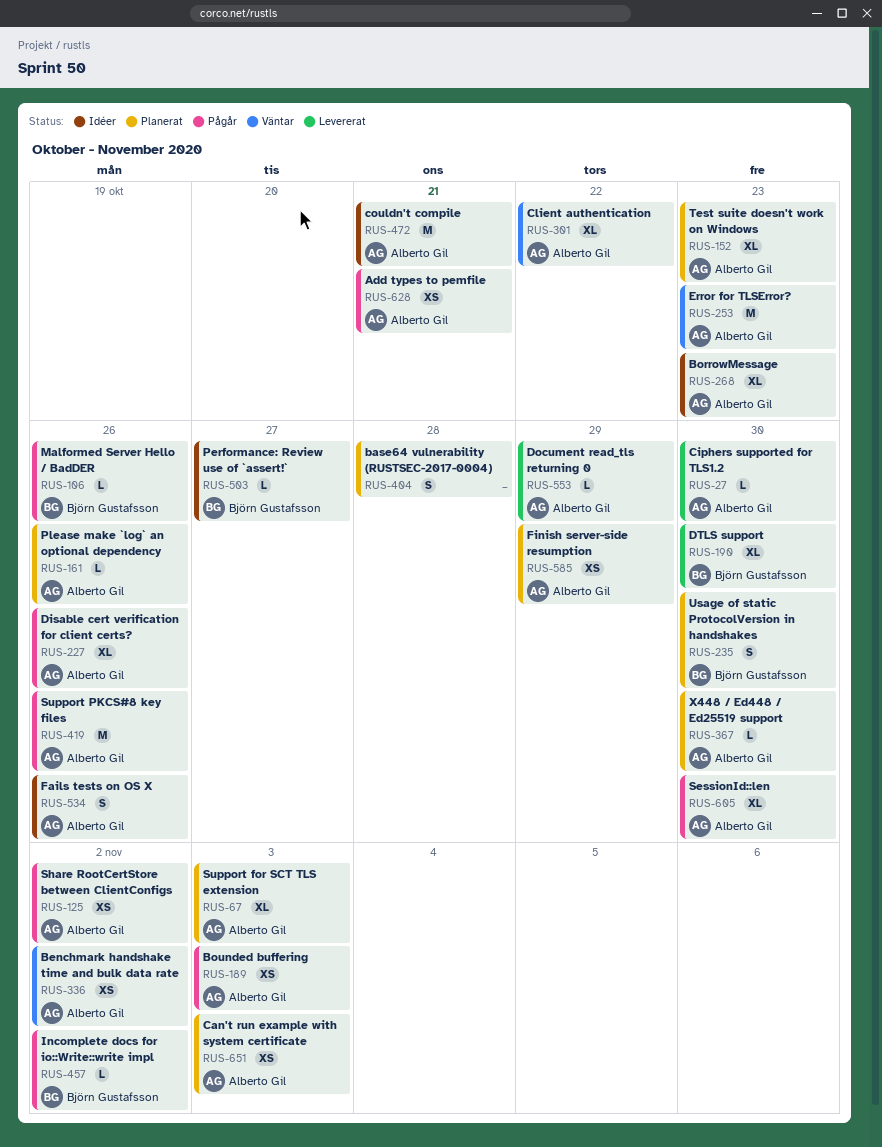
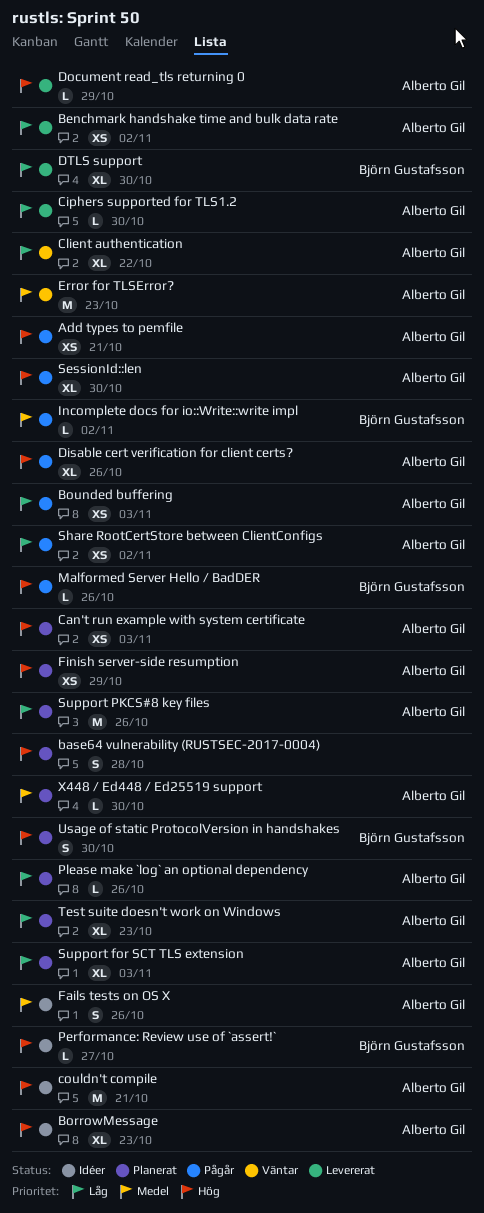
Benchmark handshake time and bulk data rate, status: Väntar -> Levererat
Support PKCS#8 key files, status: Pågår -> Planerat

